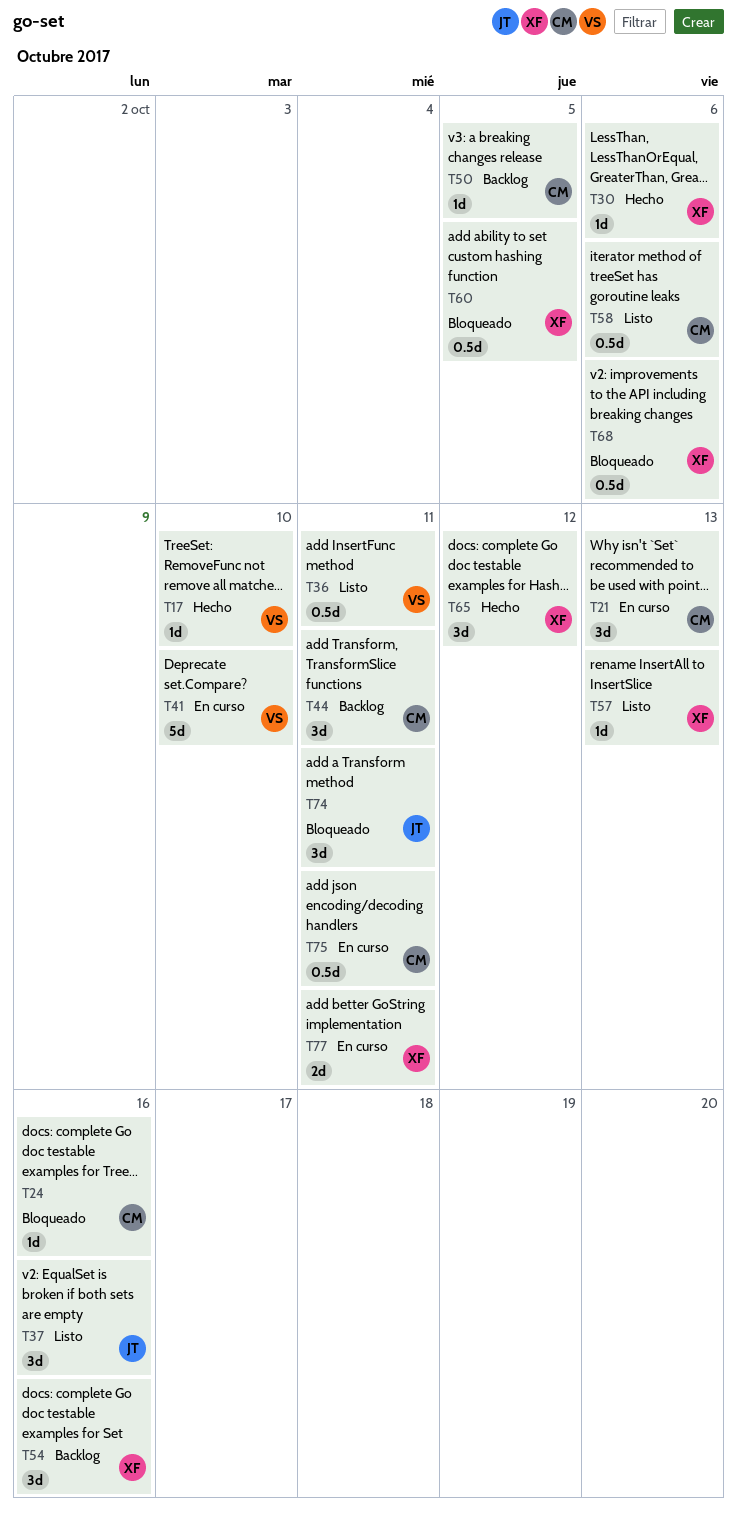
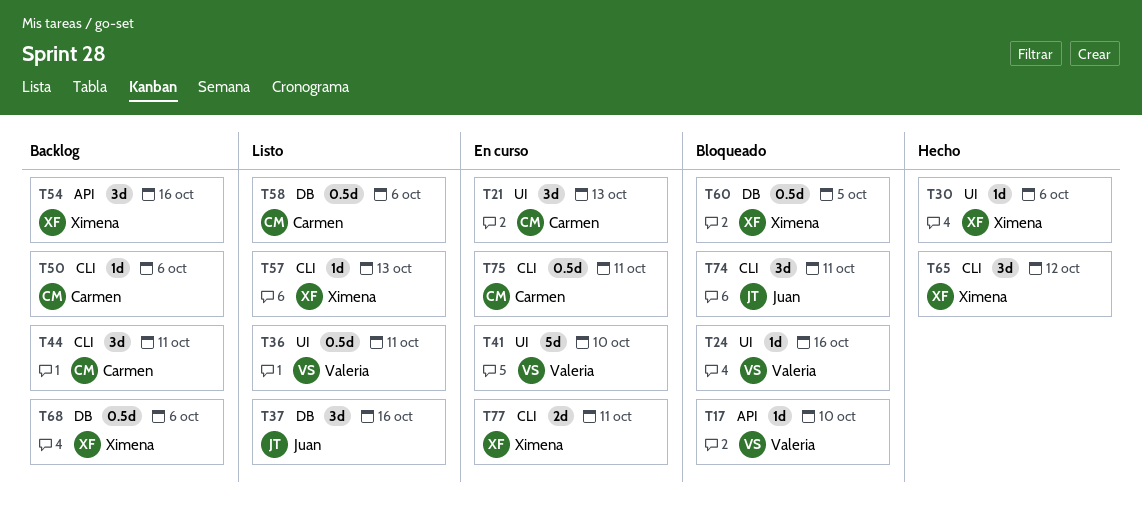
T17, status: Hecho -> Bloqueado
T24, owner: Carmen -> Valeria
T50, due: Oct 5 -> Oct 6
T68, status: Bloqueado -> Backlog

